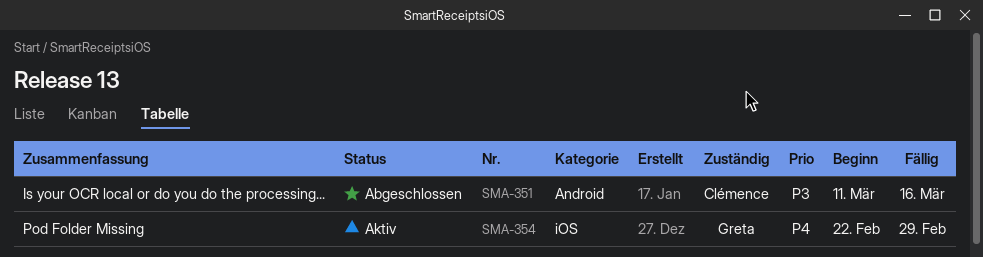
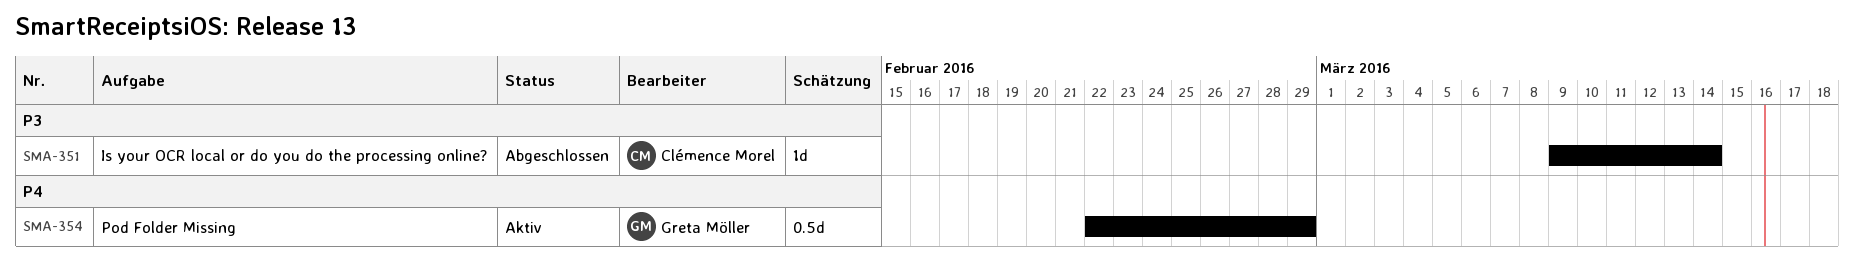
SMA-351, start: Mar 11 -> Mar 9
SMA-351, due: Mar 16 -> Mar 14

